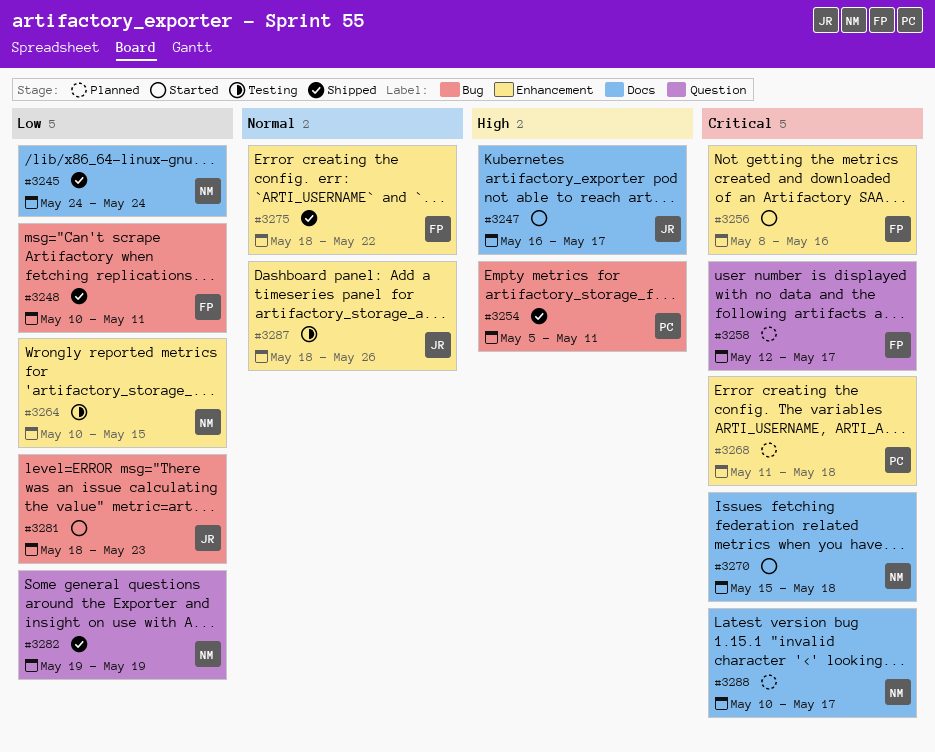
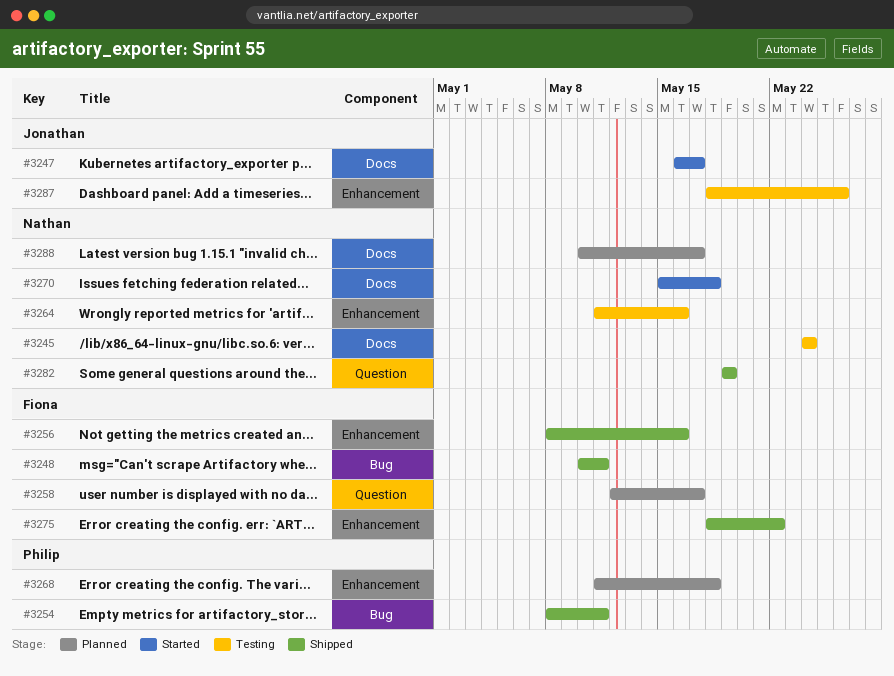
#3245, status: Shipped -> Testing
#3254, start: May 5 -> May 8
#3256, status: Started -> Shipped
#3264, start: May 10 -> May 11
#3264, due: May 15 -> May 16
#3281: present -> none

